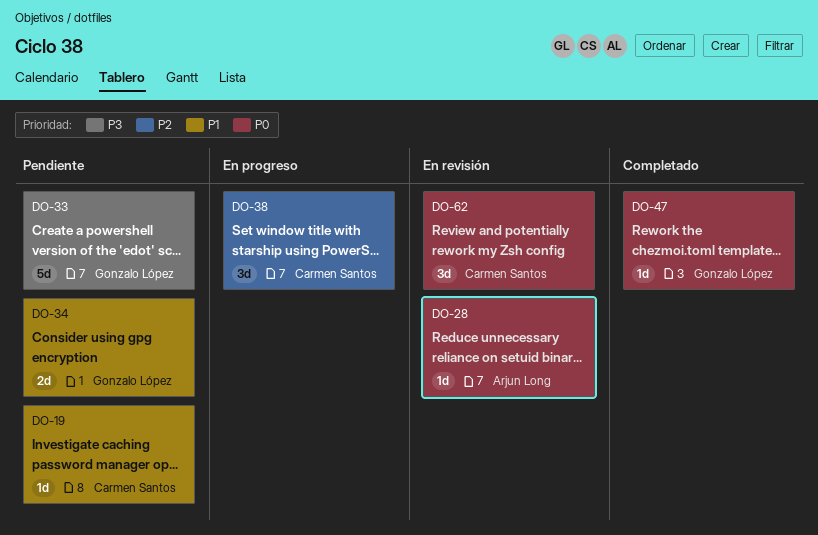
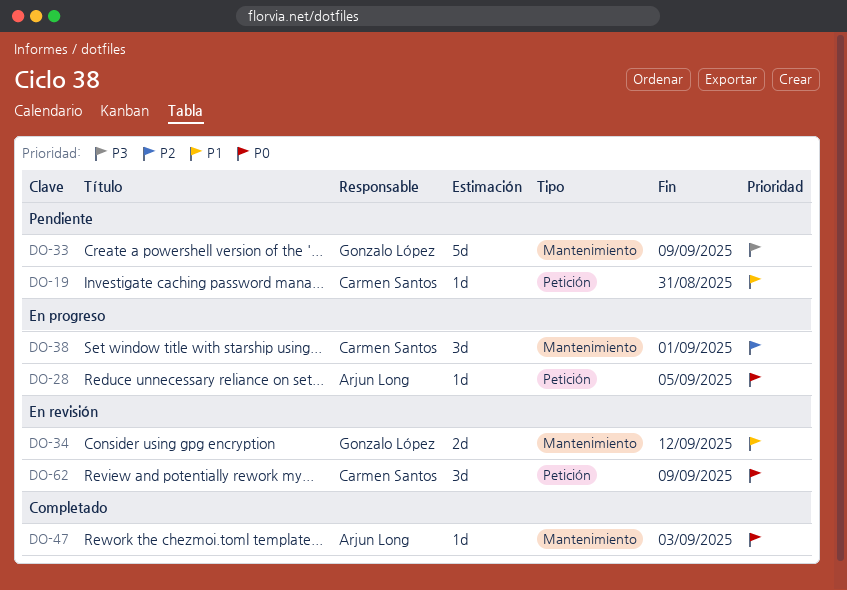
DO-28, status: En revisión -> En progreso
DO-34, status: Pendiente -> En revisión
DO-47, owner: Gonzalo López -> Arjun Long

